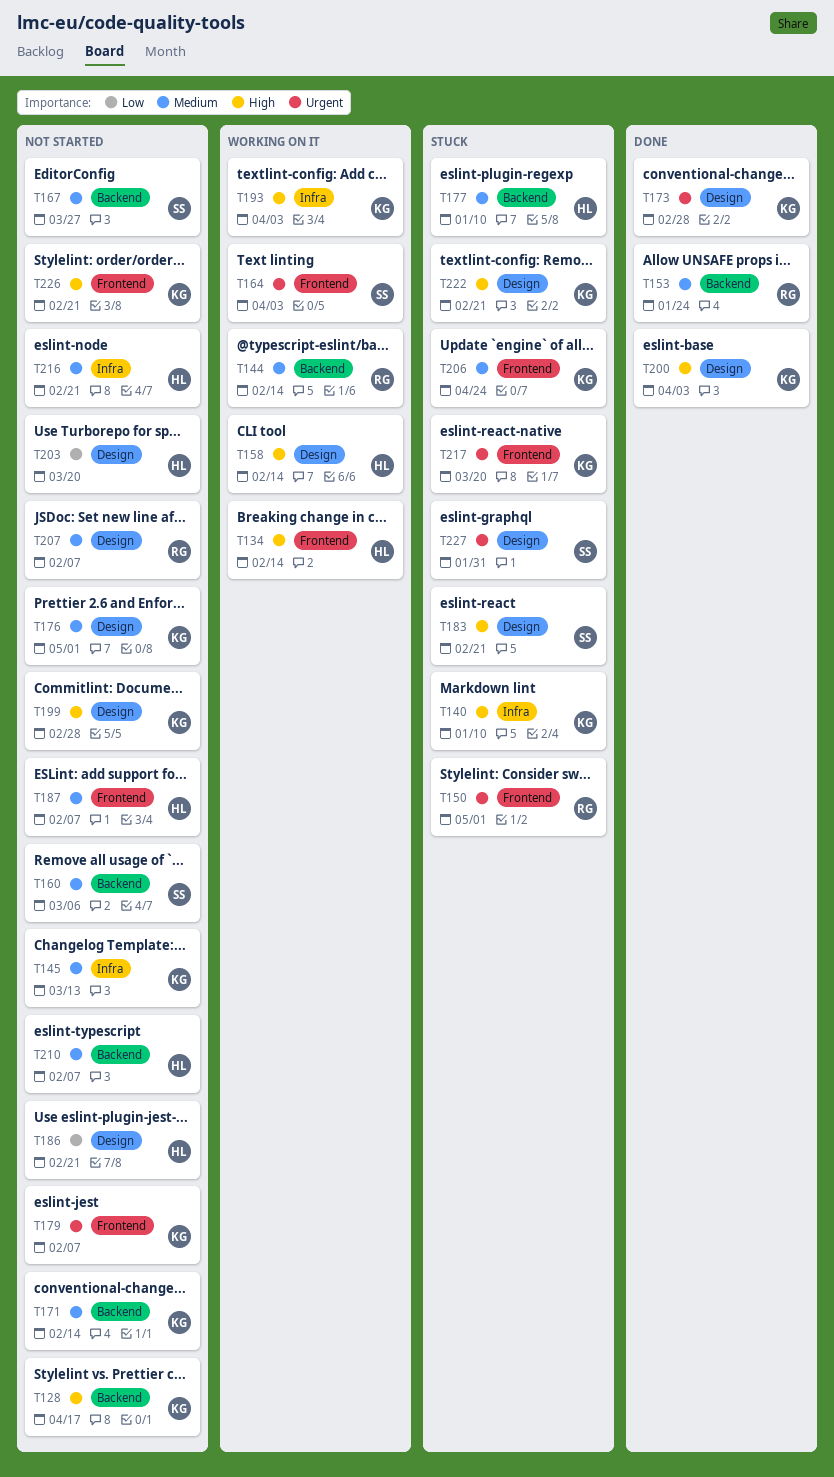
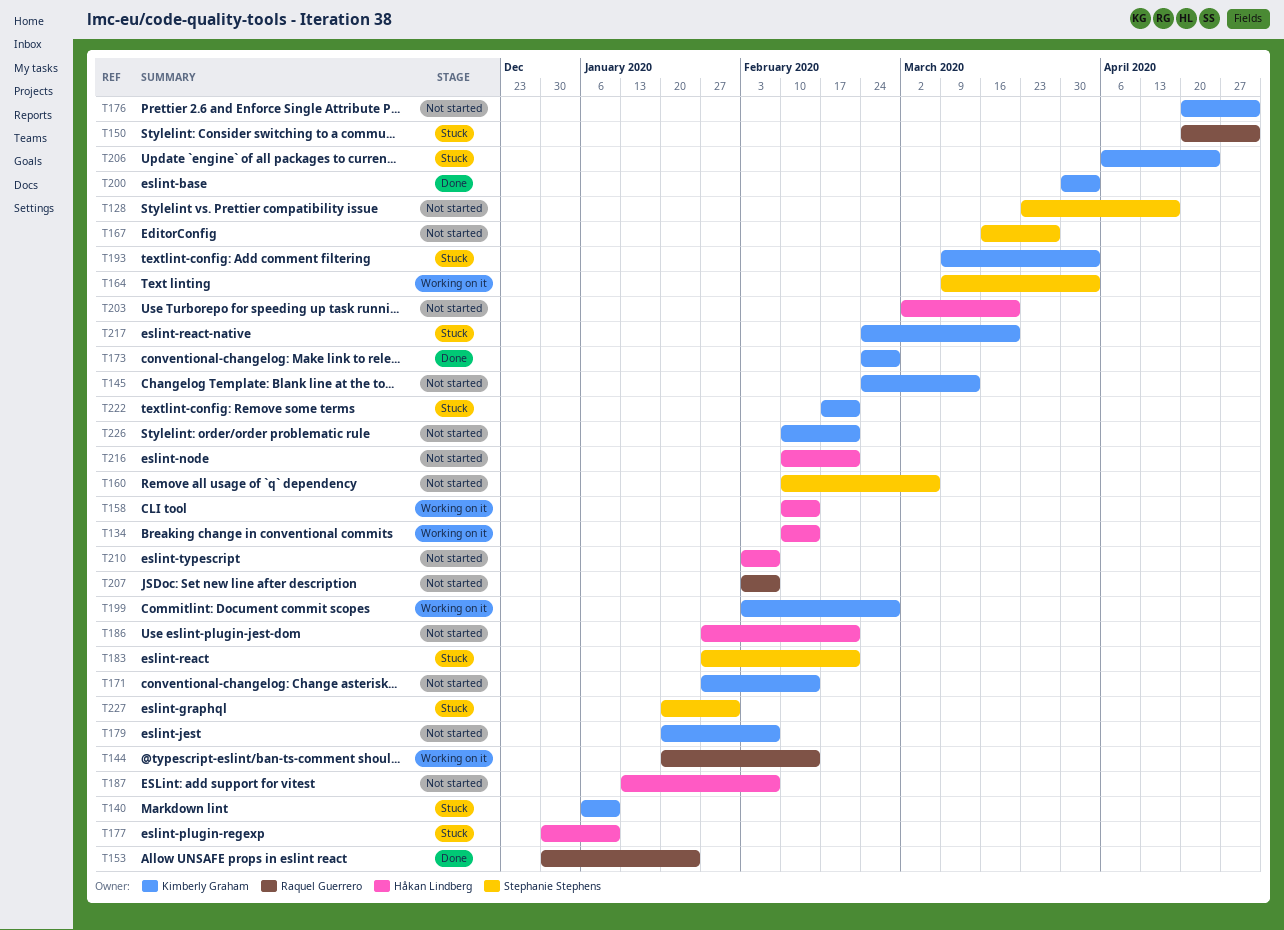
T128, owner: Kimberly Graham -> Stephanie Stephens
T193, status: Working on it -> Stuck
T199, status: Not started -> Working on it

